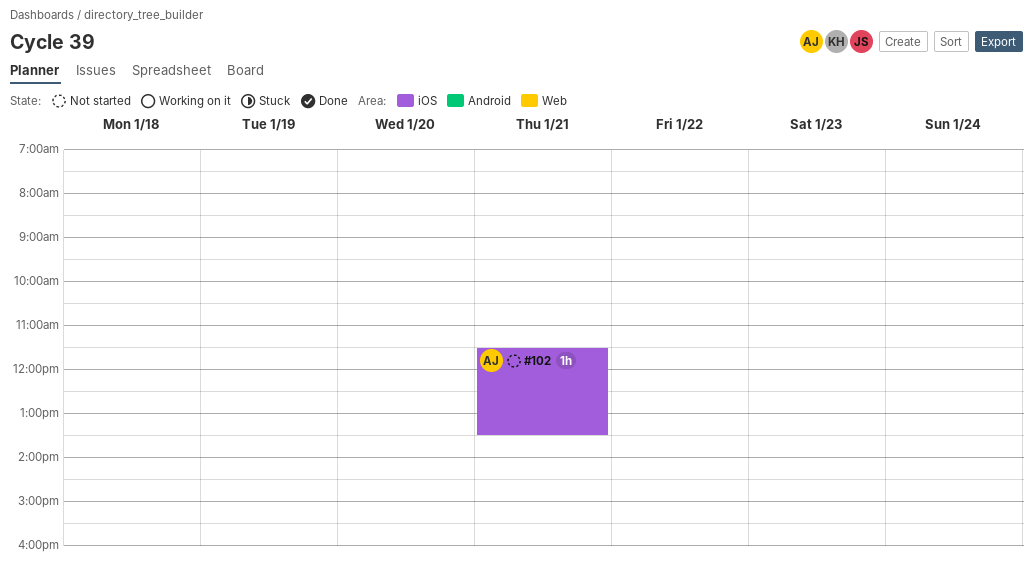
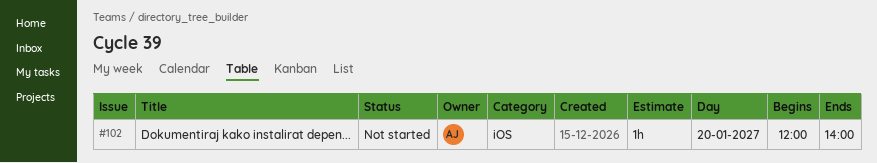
#102, day: Jan 21 -> Jan 20
#102, begins: 11:30 -> 12:00
#102, ends: 13:30 -> 14:00

